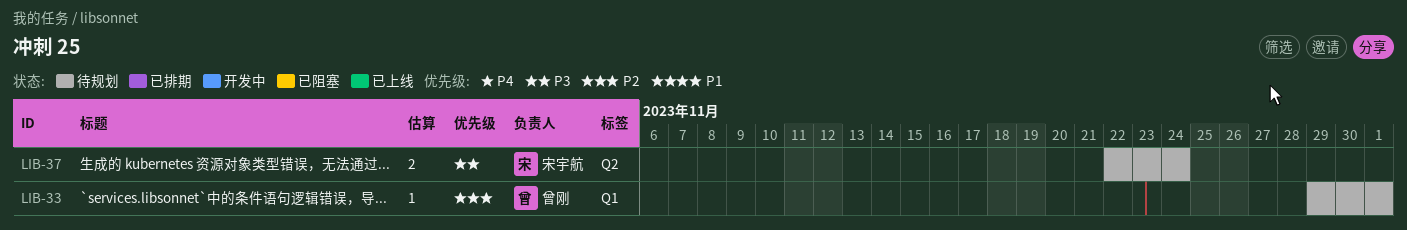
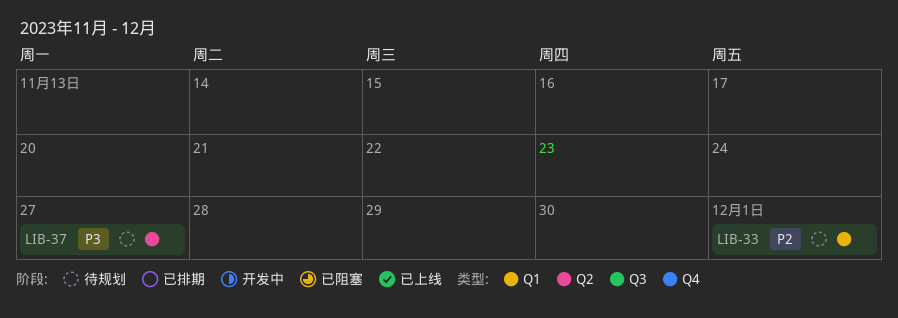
LIB-37, due: Nov 24 -> Nov 27

